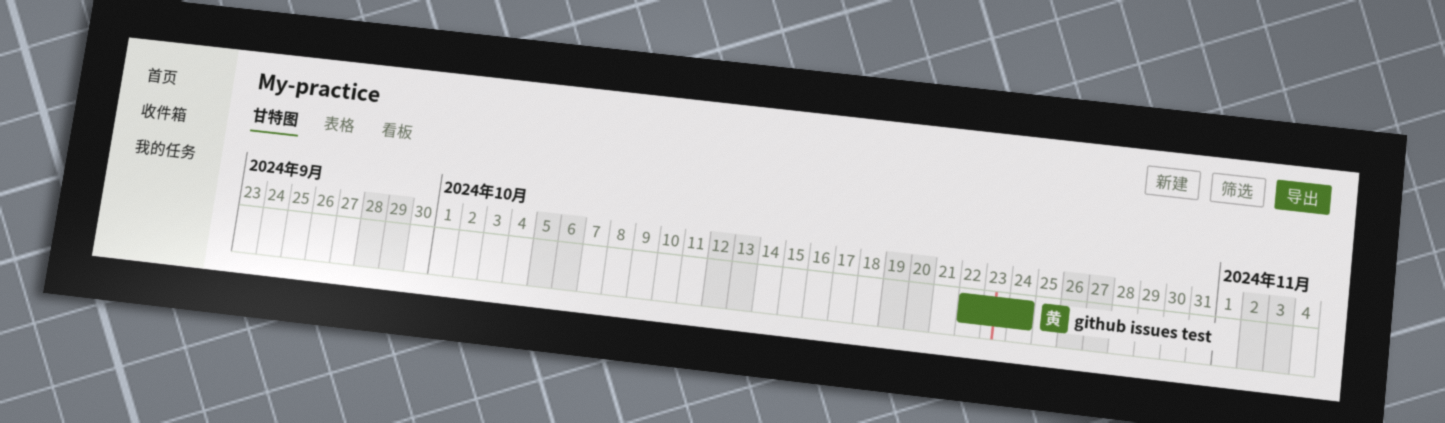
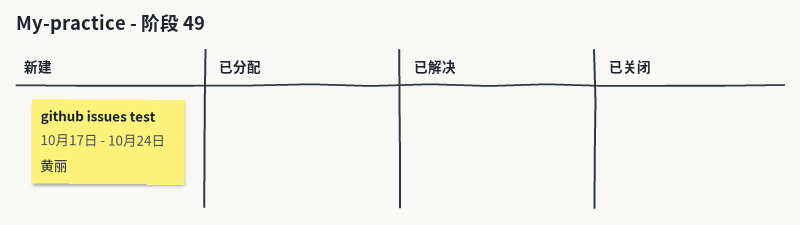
github issues test, start: Oct 22 -> Oct 17

